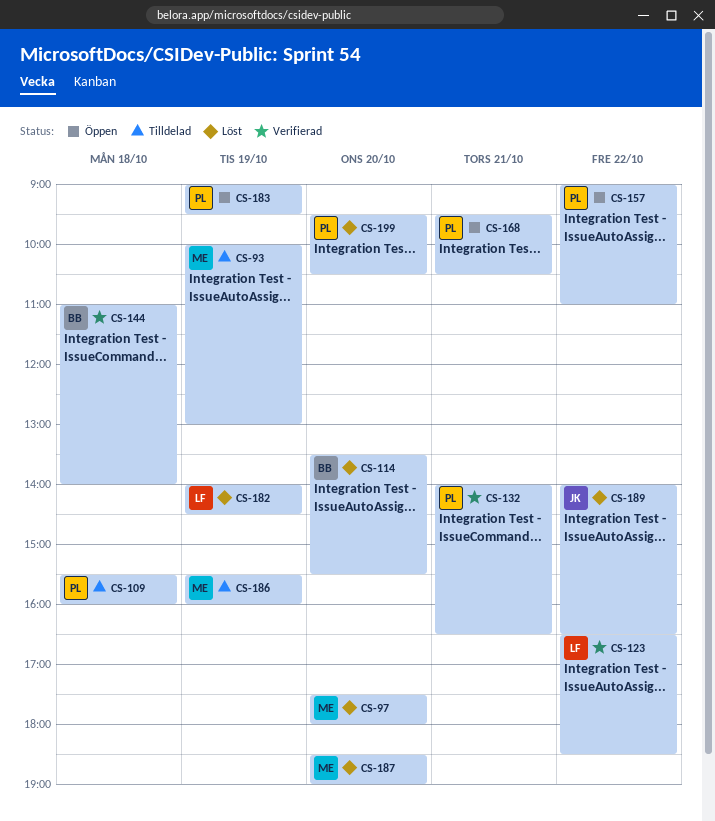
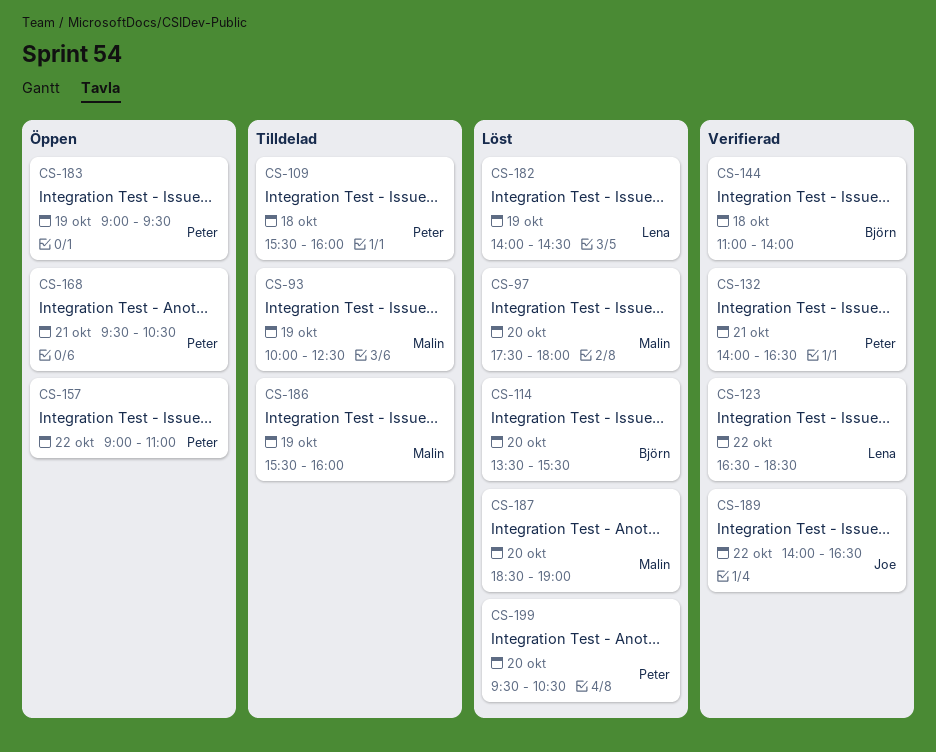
CS-93, ends: 13:00 -> 12:30
CS-189, status: Löst -> Verifierad

